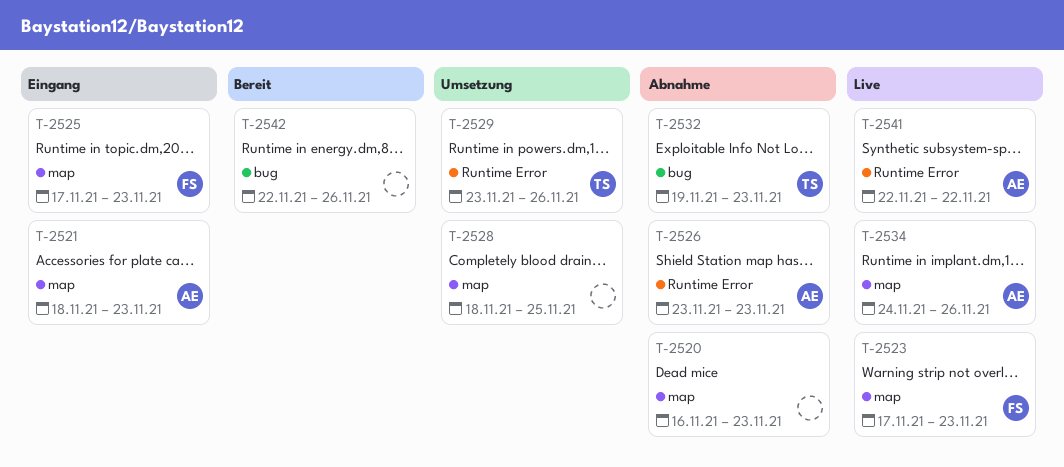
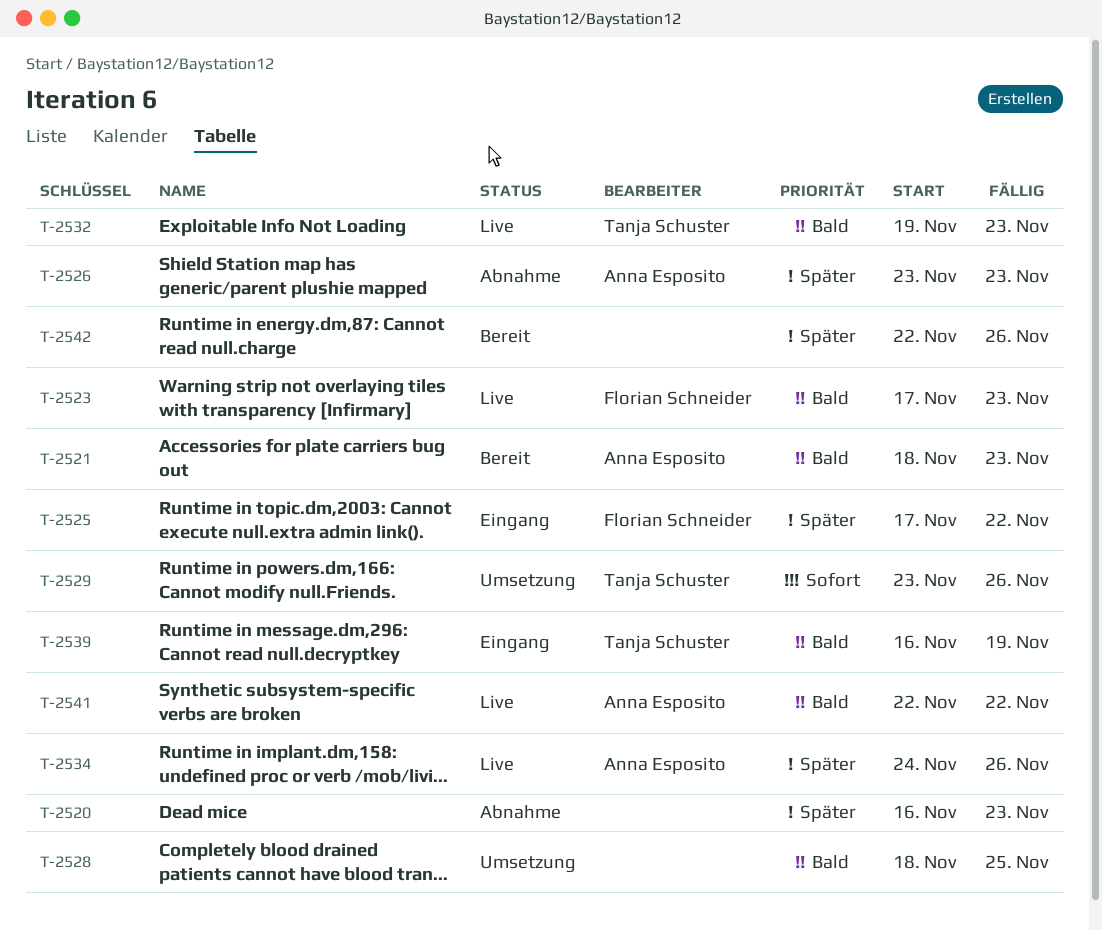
T-2521, status: Eingang -> Bereit
T-2525, due: Nov 23 -> Nov 22
T-2532, status: Abnahme -> Live
T-2539: none -> present

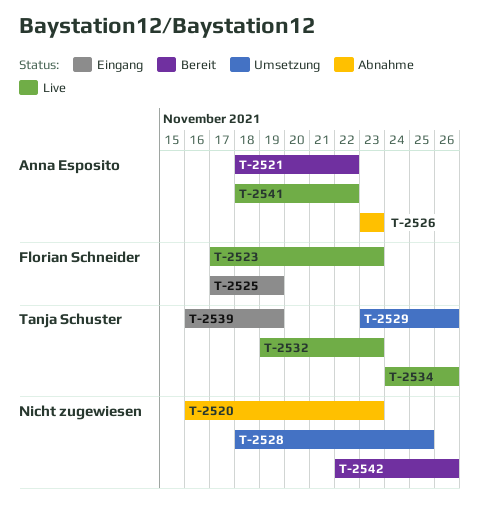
T-2521, due: Nov 23 -> Nov 22
T-2525, due: Nov 22 -> Nov 19
T-2534, owner: Anna Esposito -> Tanja Schuster
T-2541, start: Nov 22 -> Nov 18

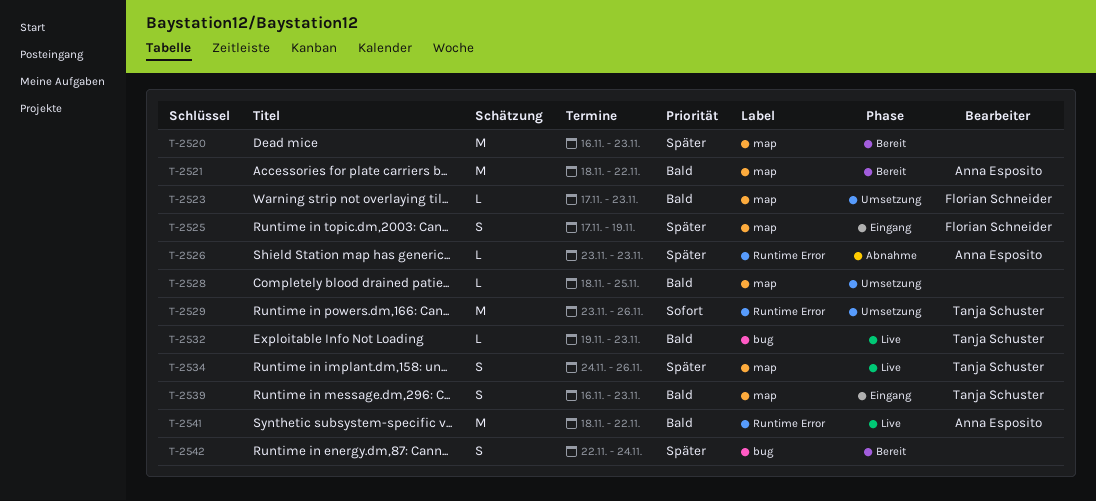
T-2520, status: Abnahme -> Bereit
T-2523, status: Live -> Umsetzung
T-2539, due: Nov 19 -> Nov 23
T-2542, due: Nov 26 -> Nov 24

